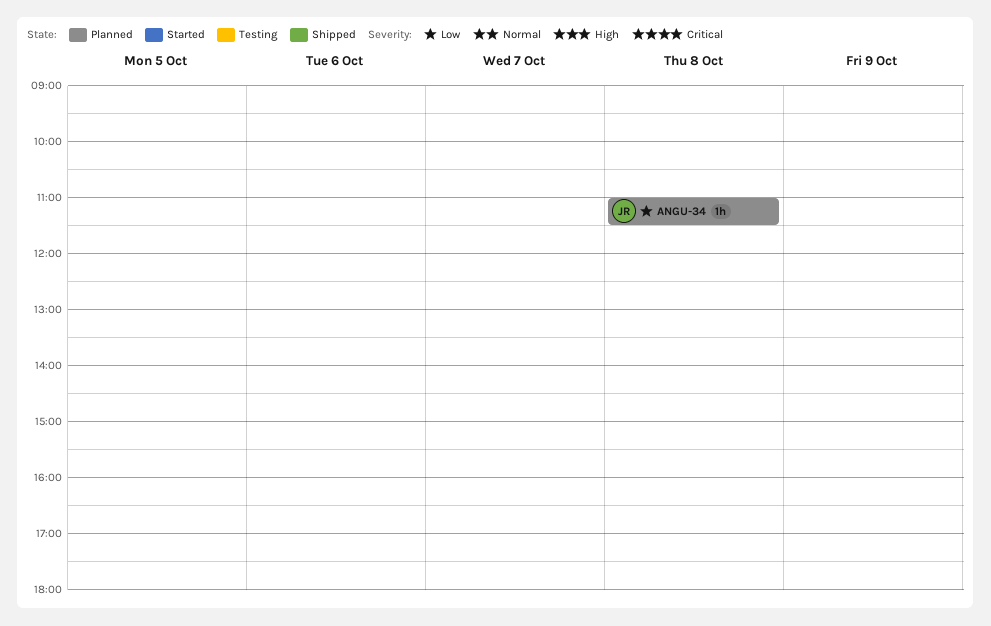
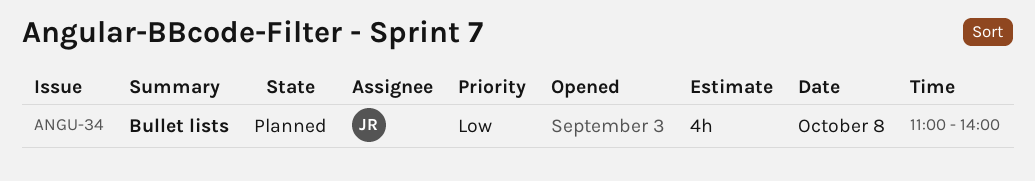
ANGU-34, estimate: 1h -> 4h
ANGU-34, ends: 11:30 -> 14:00

